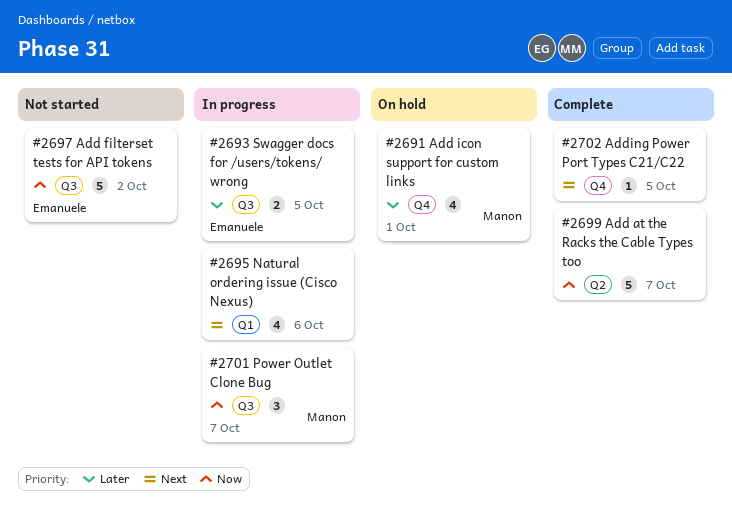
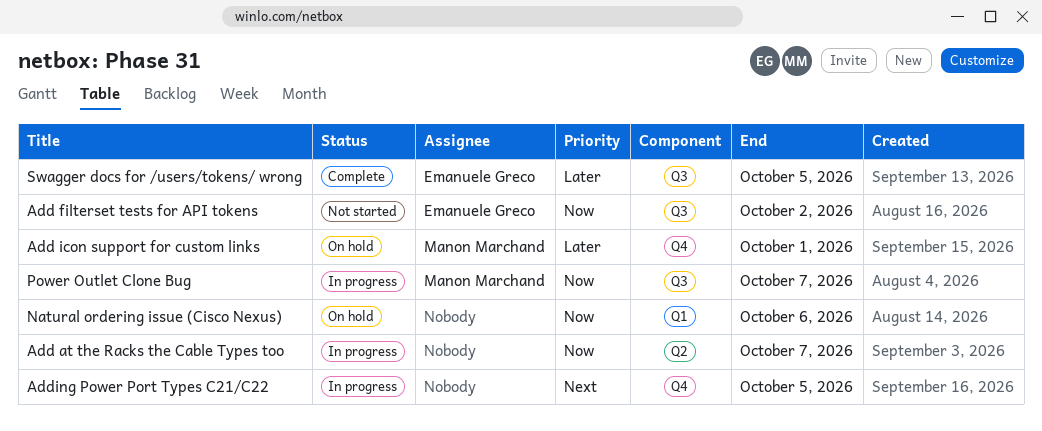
Add at the Racks the Cable Types too, status: Complete -> In progress
Adding Power Port Types C21/C22, status: Complete -> In progress
Natural ordering issue (Cisco Nexus), status: In progress -> On hold
Natural ordering issue (Cisco Nexus), priority: Next -> Now
Swagger docs for /users/tokens/ wrong, status: In progress -> Complete

